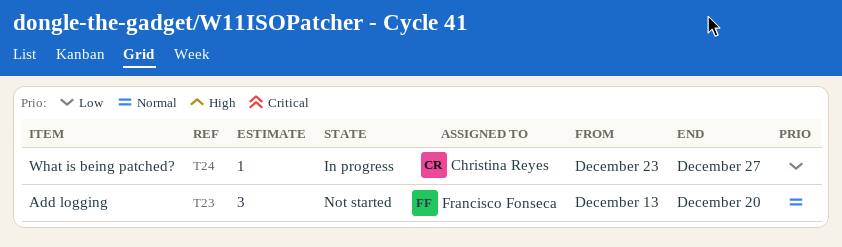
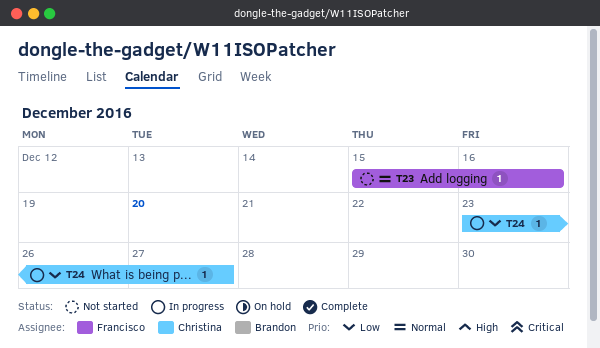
T23, estimate: 3 -> 1
T23, start: Dec 13 -> Dec 15
T23, due: Dec 20 -> Dec 16

